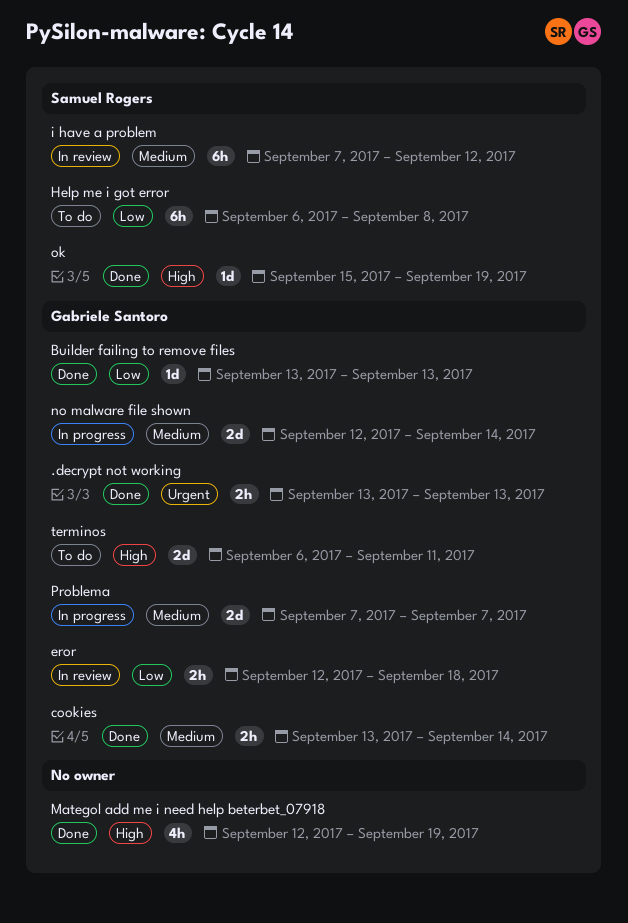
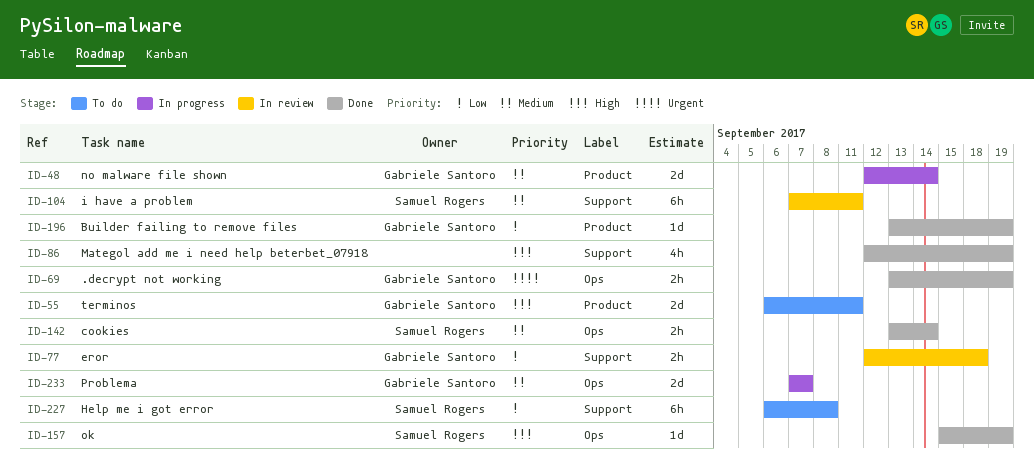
.decrypt not working, due: Sep 13 -> Sep 19
Builder failing to remove files, due: Sep 13 -> Sep 19
cookies, owner: Gabriele Santoro -> Samuel Rogers
i have a problem, due: Sep 12 -> Sep 11

